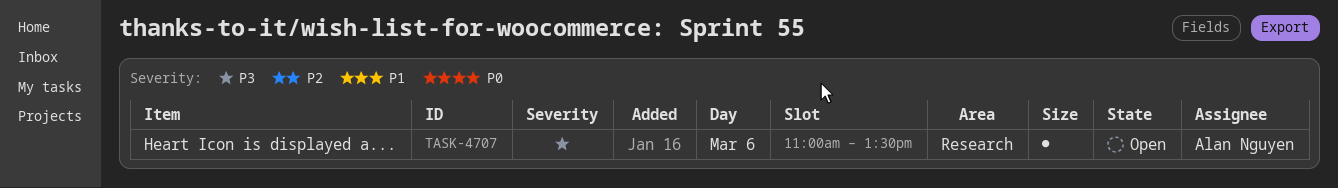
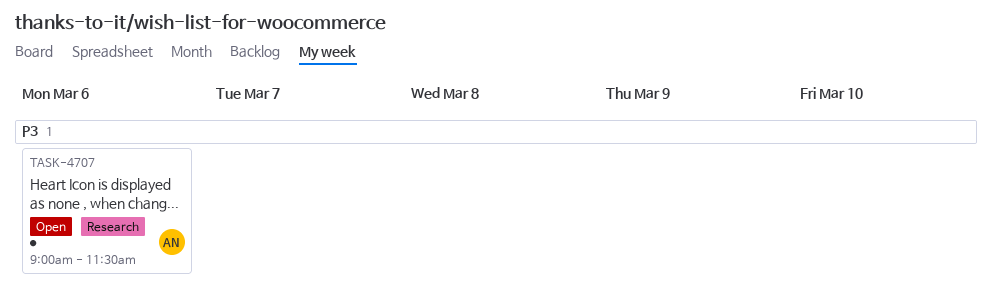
TASK-4707, begins: 11:00 -> 09:00
TASK-4707, ends: 13:30 -> 11:30

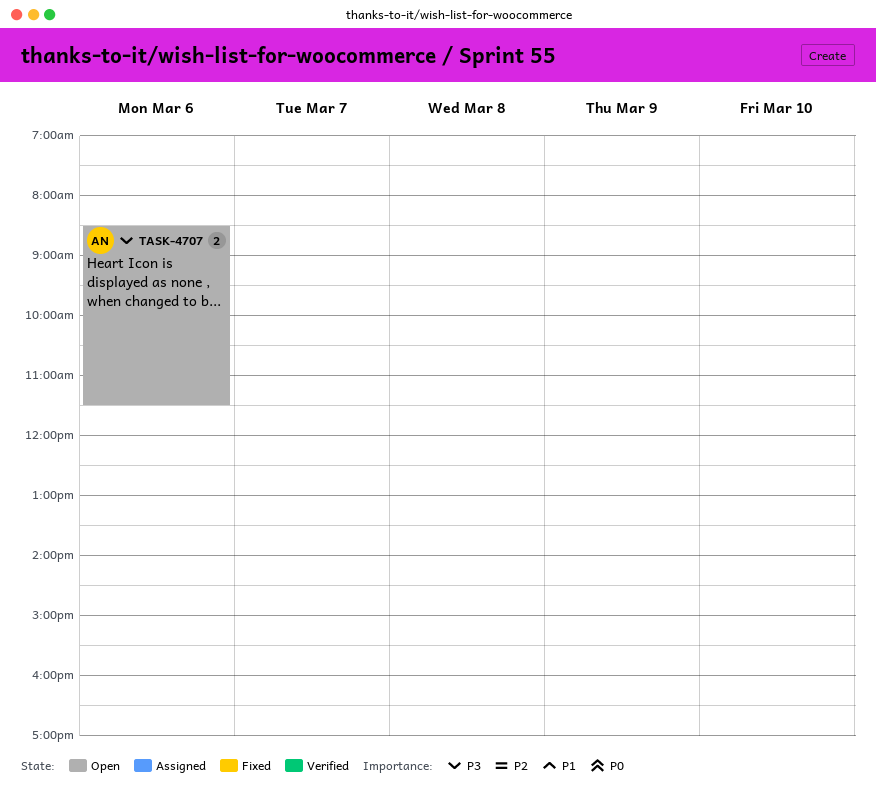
TASK-4707, estimate: 1 -> 2
TASK-4707, begins: 09:00 -> 08:30

